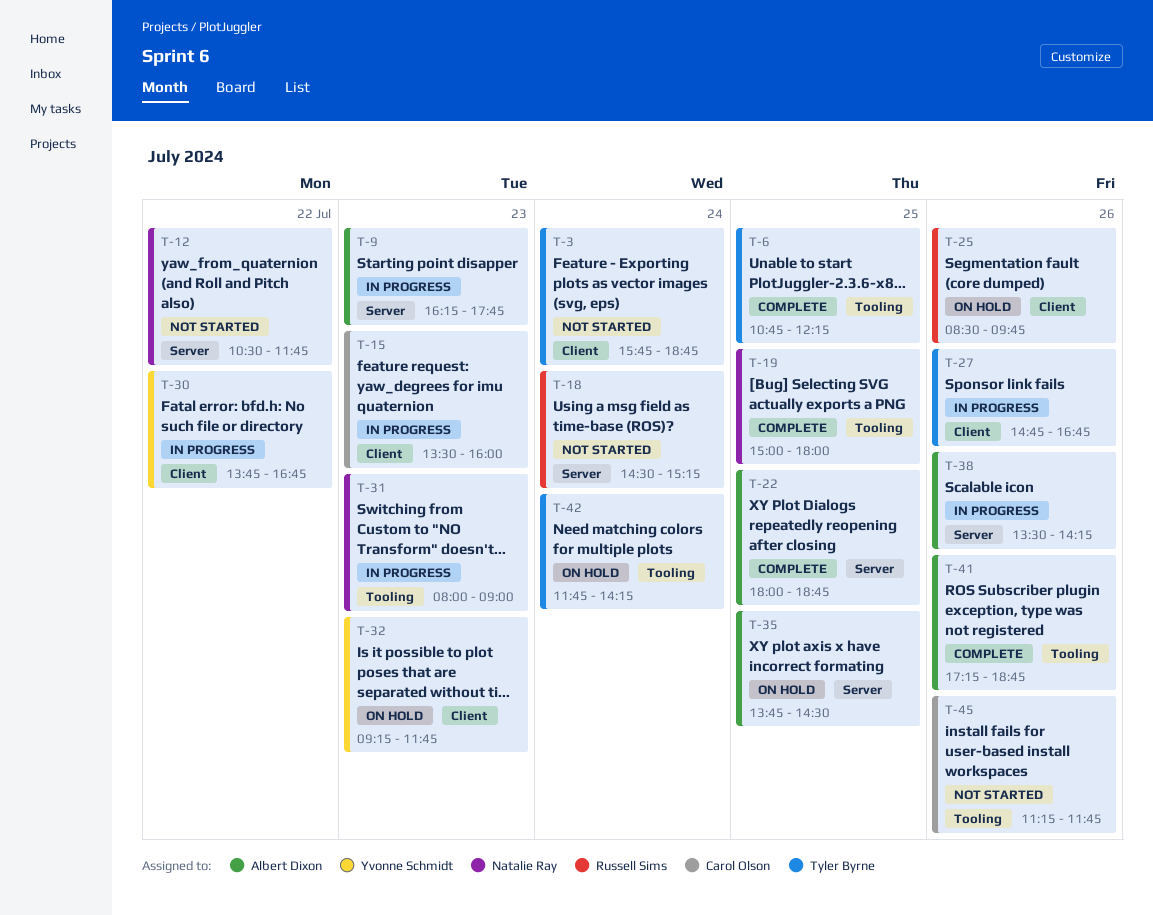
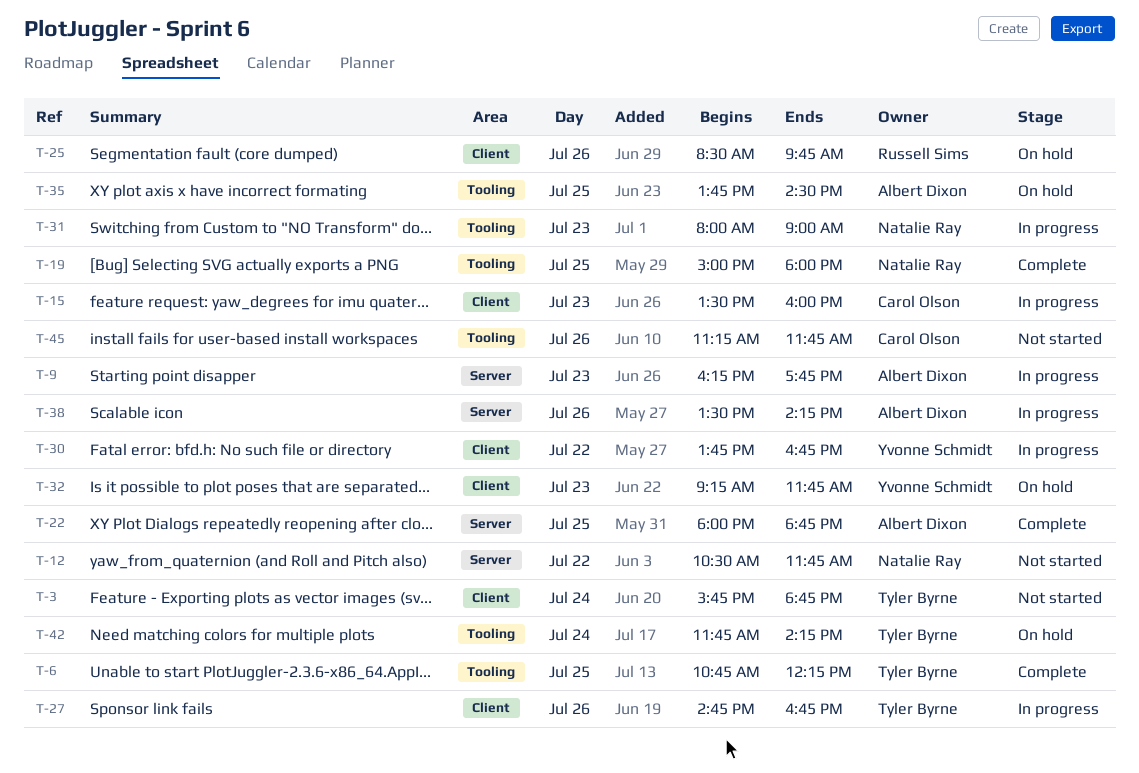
T-18: present -> none
T-35, label: Server -> Tooling
T-41: present -> none

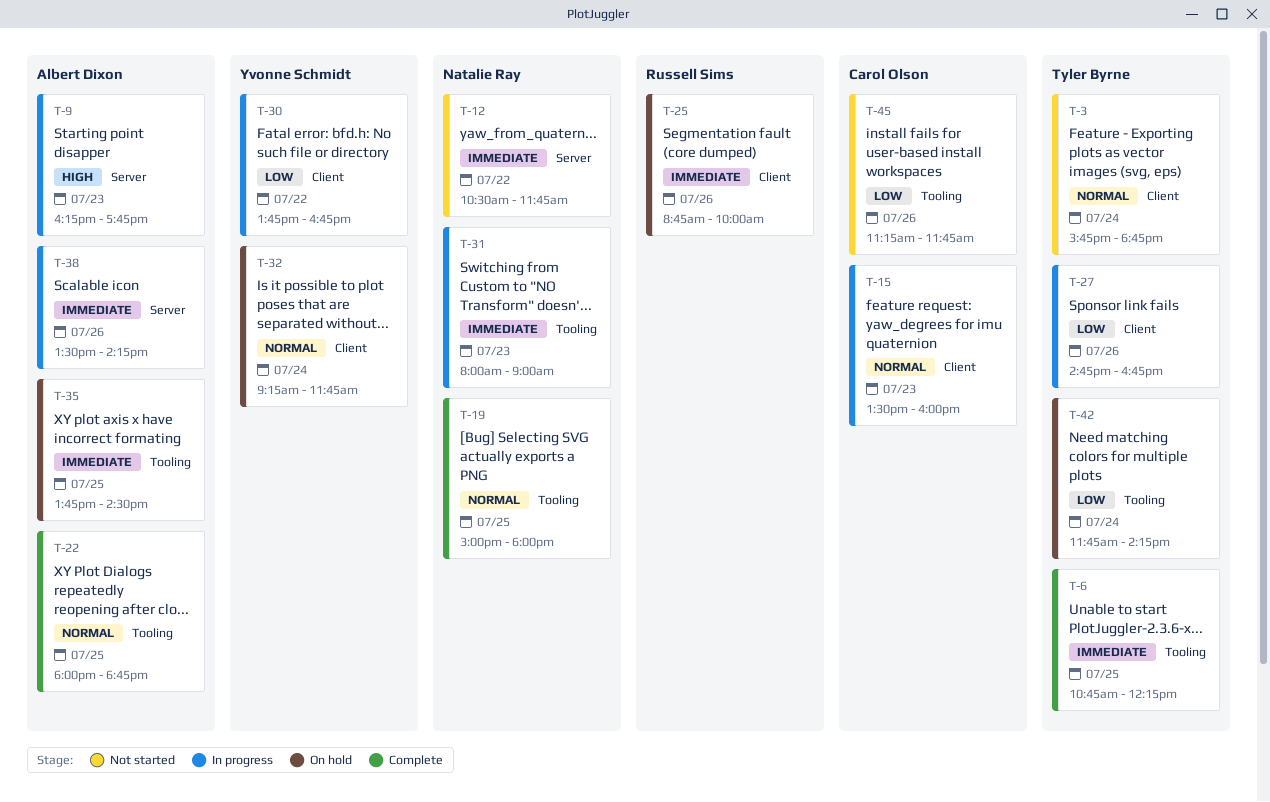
T-22, label: Server -> Tooling
T-25, begins: 08:30 -> 08:45
T-25, ends: 09:45 -> 10:00
T-32, day: Jul 23 -> Jul 24

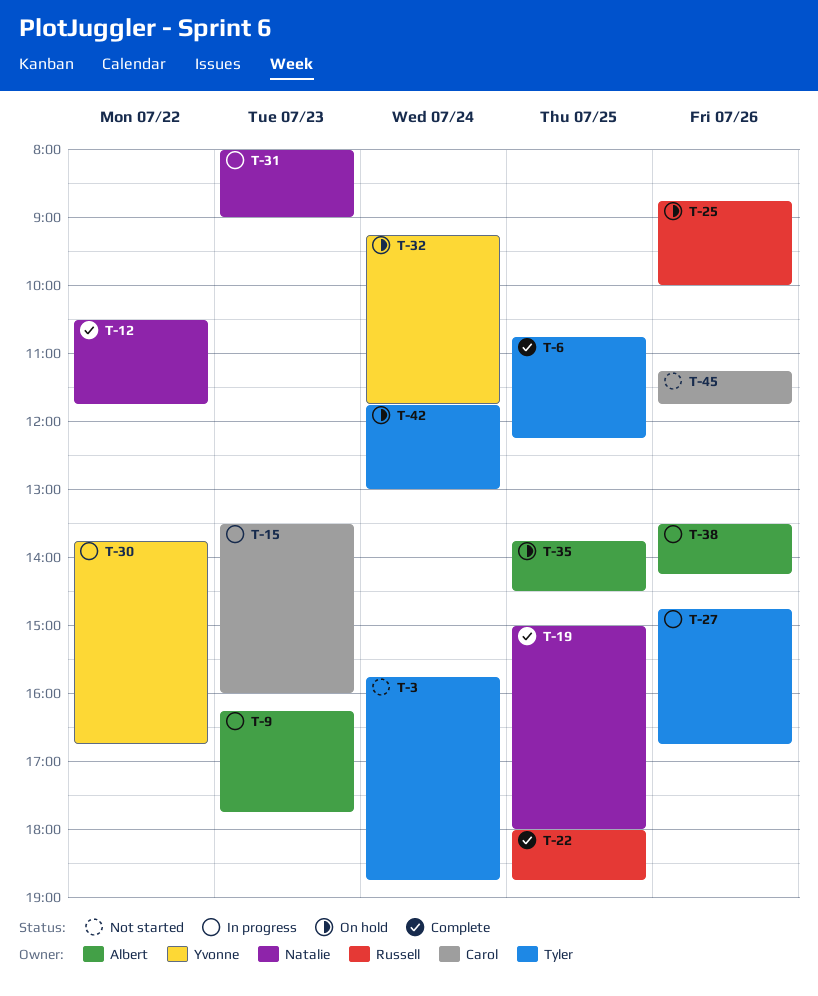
T-12, status: Not started -> Complete
T-22, owner: Albert Dixon -> Russell Sims
T-42, ends: 14:15 -> 13:00

